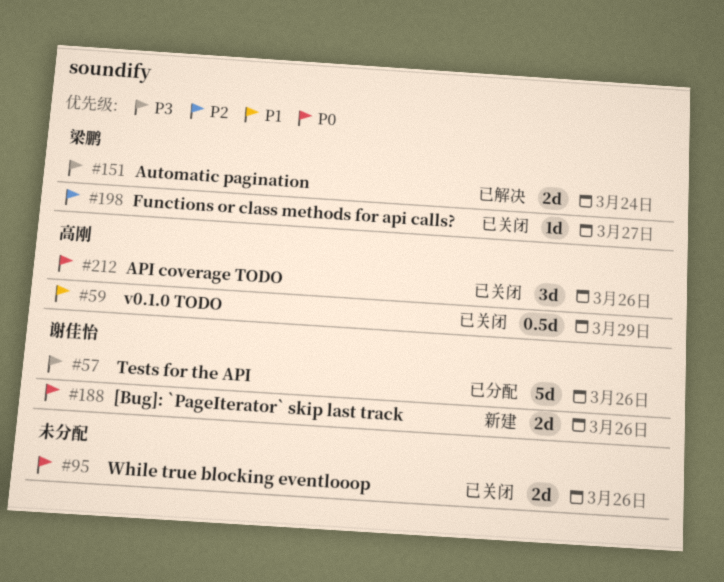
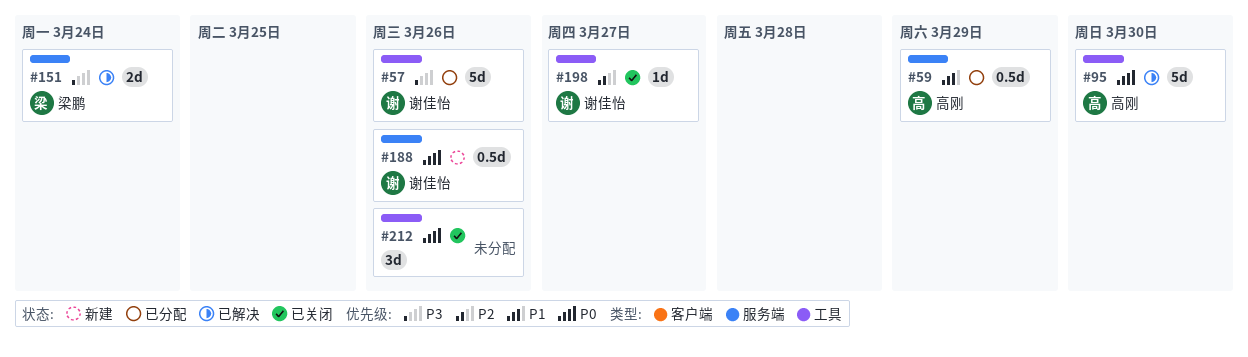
#59, status: 已关闭 -> 已分配
#95, status: 已关闭 -> 已解决
#95, owner: none -> 高刚
#95, estimate: 2d -> 5d
#95, due: Mar 26 -> Mar 30
#188, estimate: 2d -> 0.5d
#198, owner: 梁鹏 -> 谢佳怡
#212, owner: 高刚 -> none

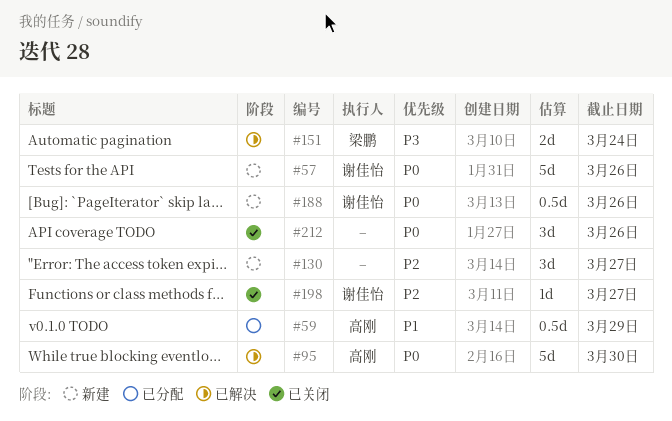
#57, status: 已分配 -> 新建
#57, priority: P3 -> P0
#130: none -> present

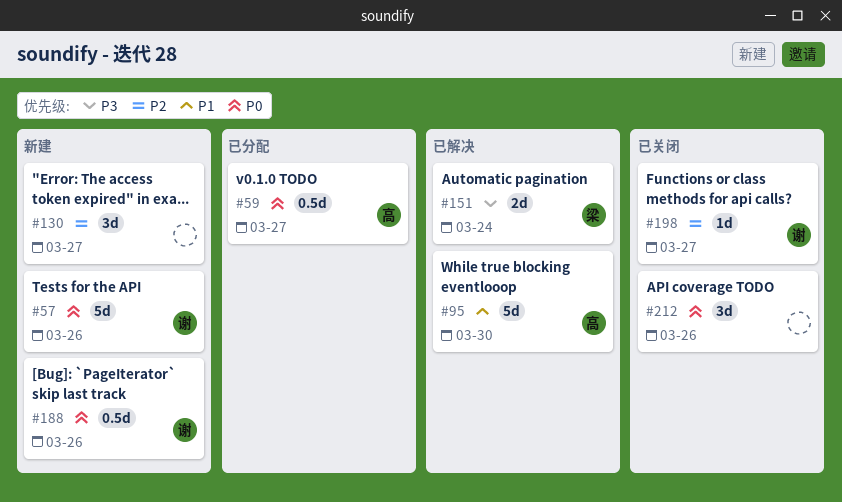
#59, priority: P1 -> P0
#59, due: Mar 29 -> Mar 27
#95, priority: P0 -> P1

